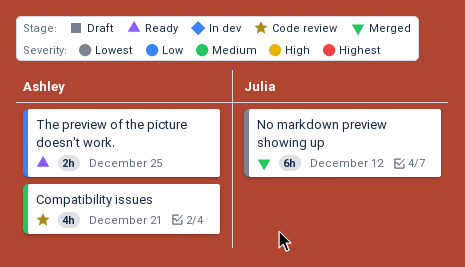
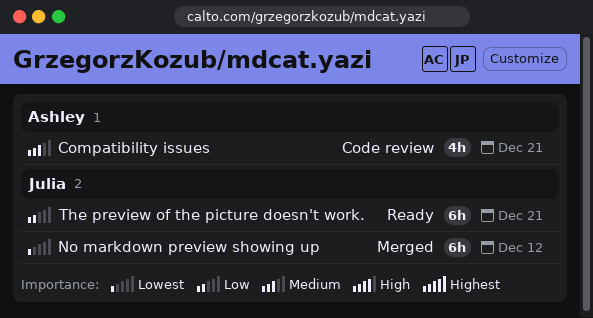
The preview of the picture doesn't work., owner: Ashley -> Julia
The preview of the picture doesn't work., estimate: 2h -> 6h
The preview of the picture doesn't work., due: Dec 25 -> Dec 21

